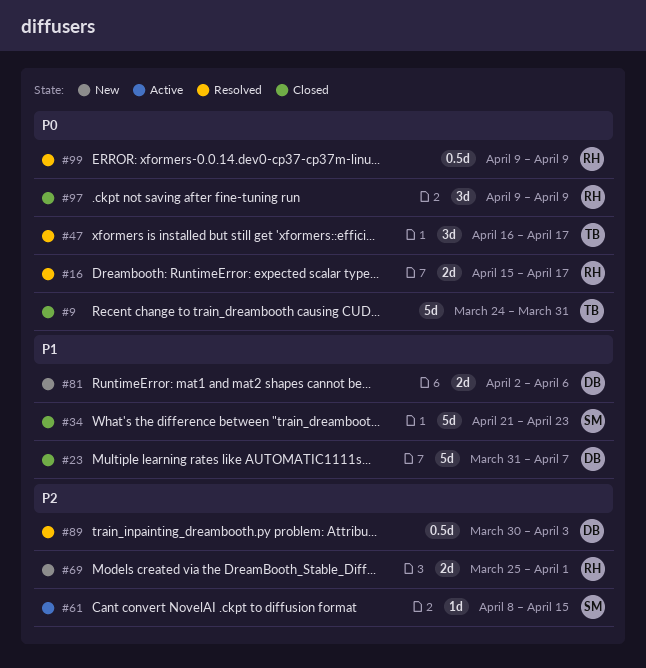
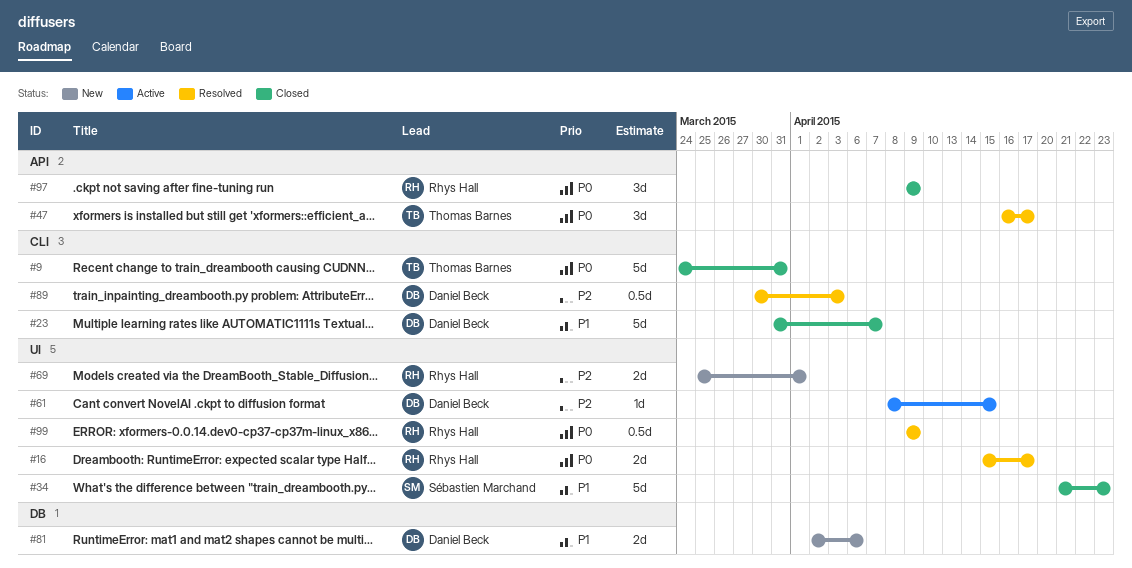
#61, owner: Sébastien Marchand -> Daniel Beck

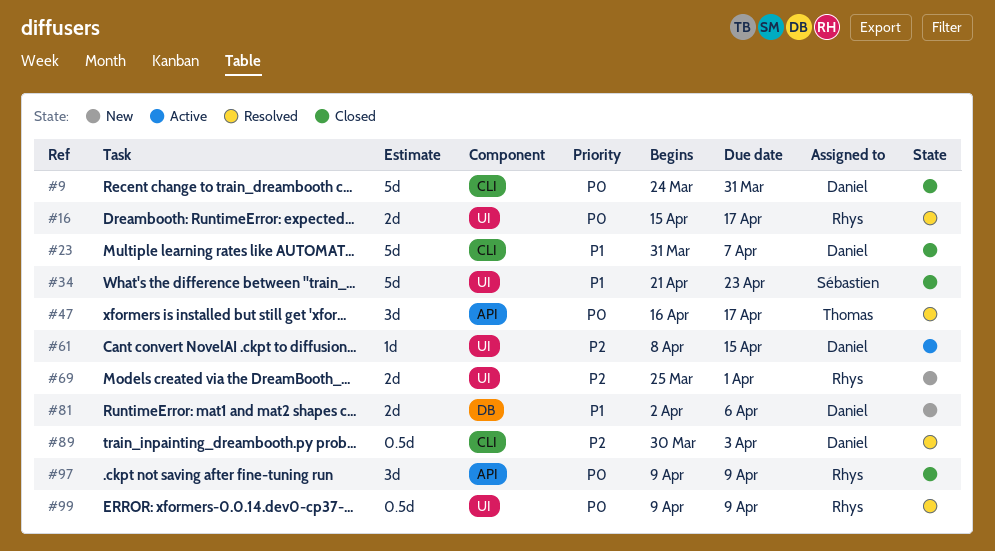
#9, owner: Thomas Barnes -> Daniel Beck

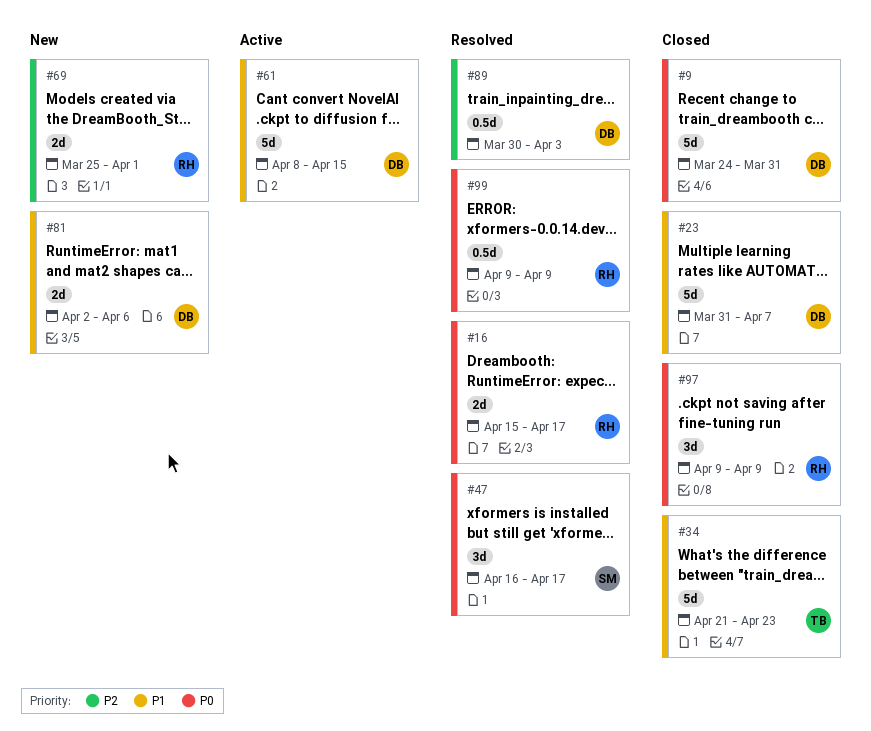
#34, owner: Sébastien -> Thomas
#47, owner: Thomas -> Sébastien
#61, priority: P2 -> P1
#61, estimate: 1d -> 5d

